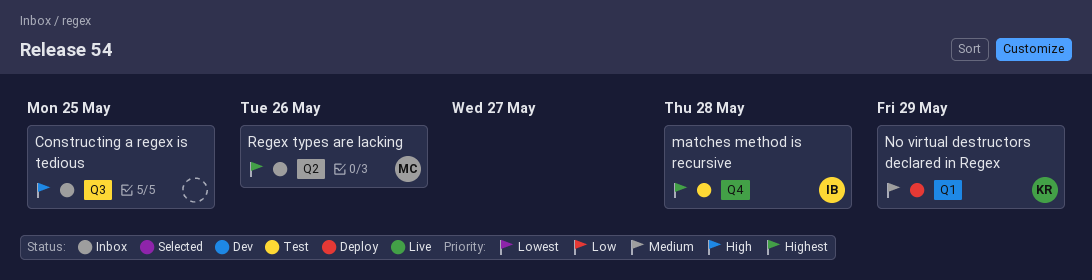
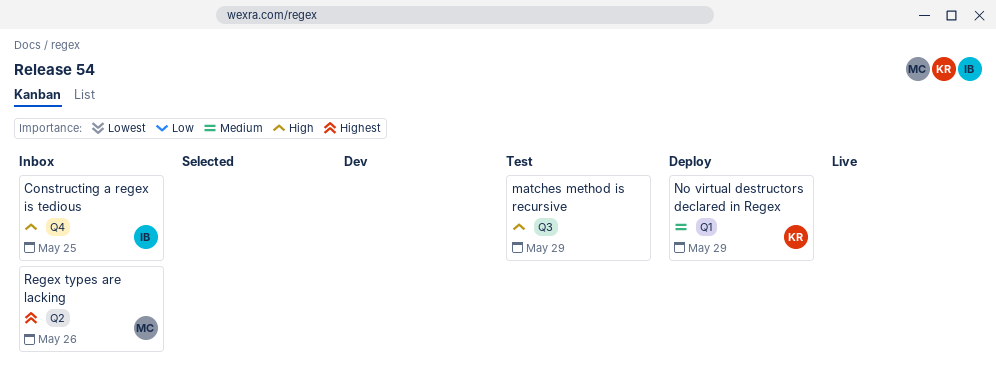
Constructing a regex is tedious, owner: none -> IB
Constructing a regex is tedious, label: Q3 -> Q4
matches method is recursive, owner: IB -> none
matches method is recursive, priority: Highest -> High
matches method is recursive, label: Q4 -> Q3
matches method is recursive, due: May 28 -> May 29

